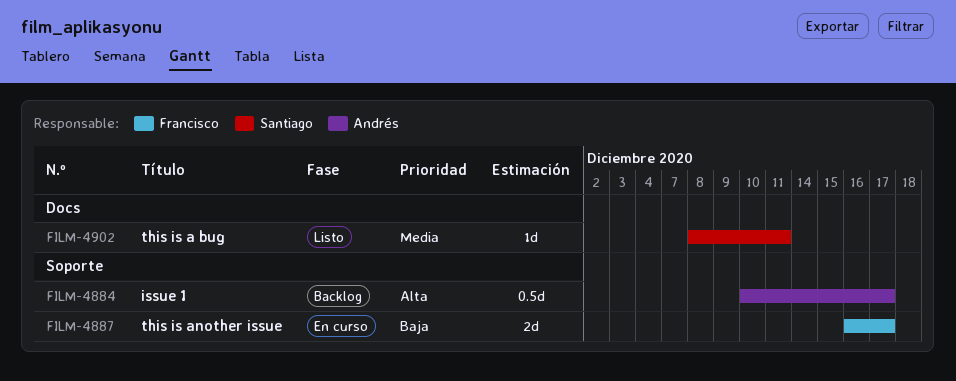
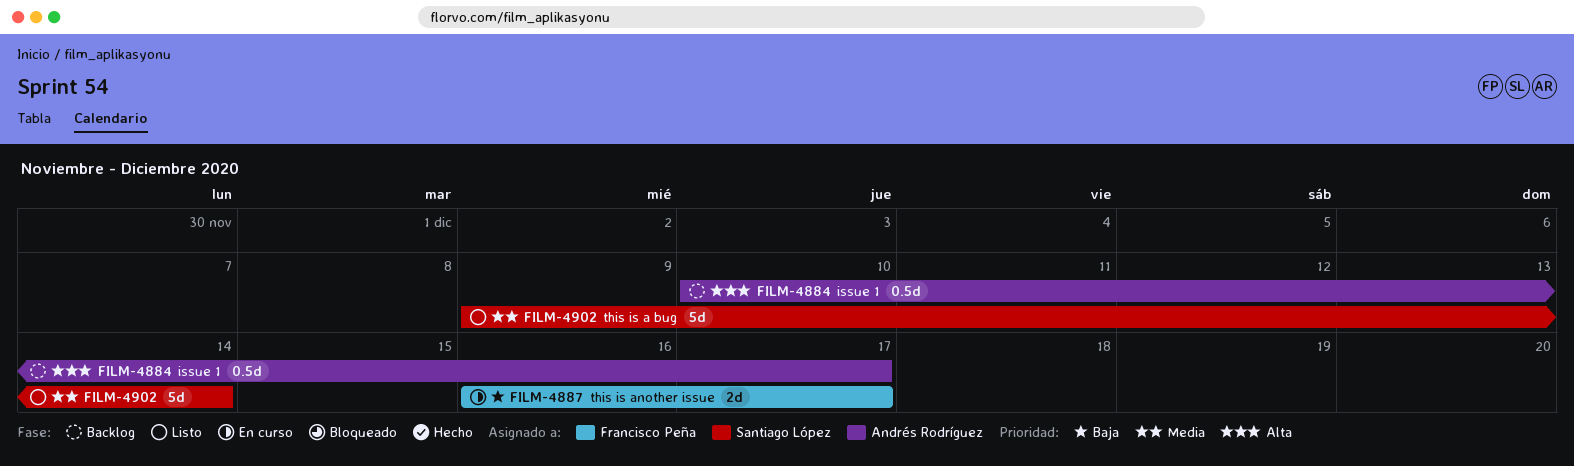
FILM-4902, estimate: 1d -> 5d
FILM-4902, start: Dec 8 -> Dec 9
FILM-4902, due: Dec 11 -> Dec 14

